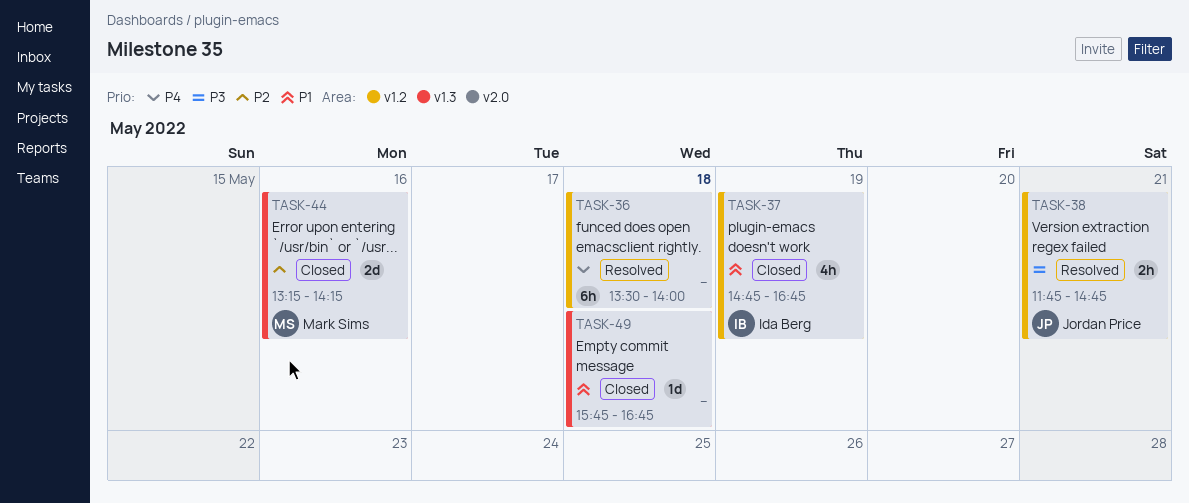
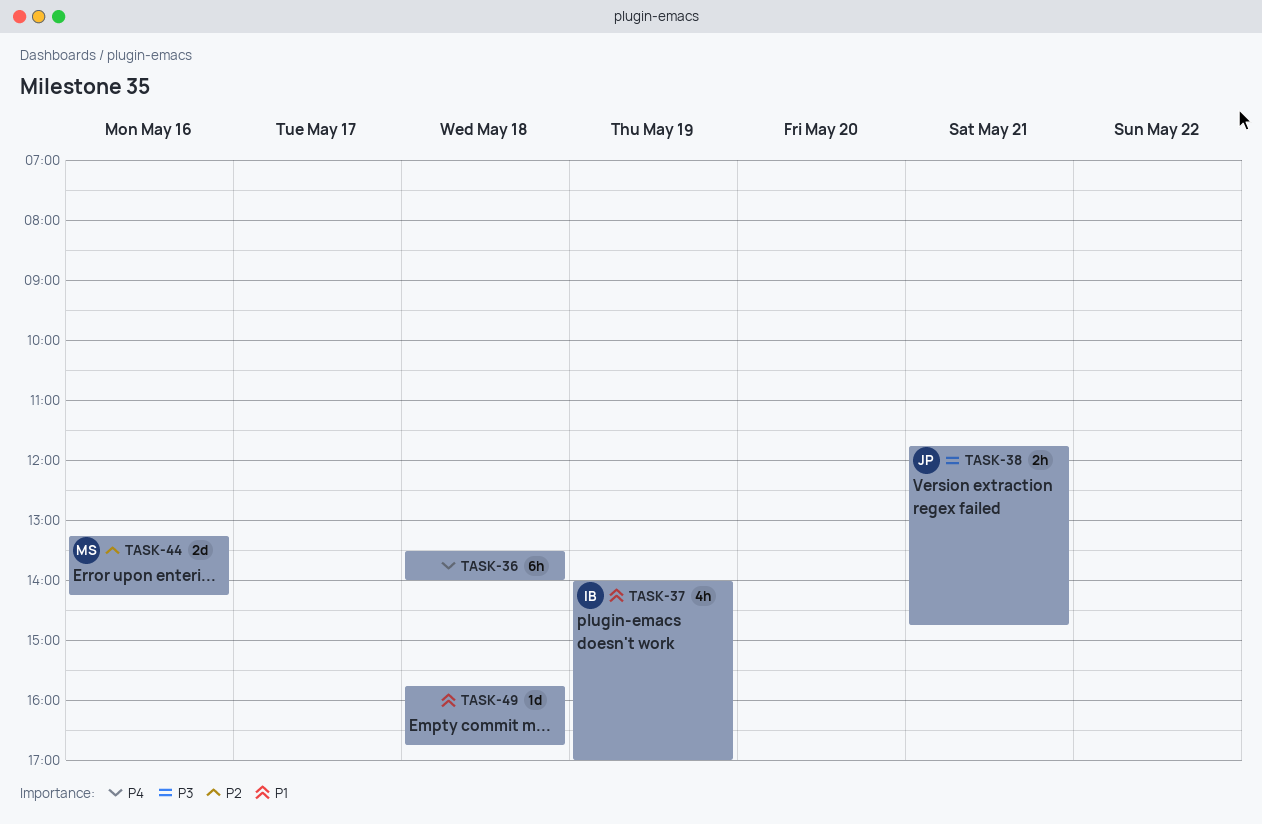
TASK-37, begins: 14:45 -> 14:00
TASK-37, ends: 16:45 -> 17:00

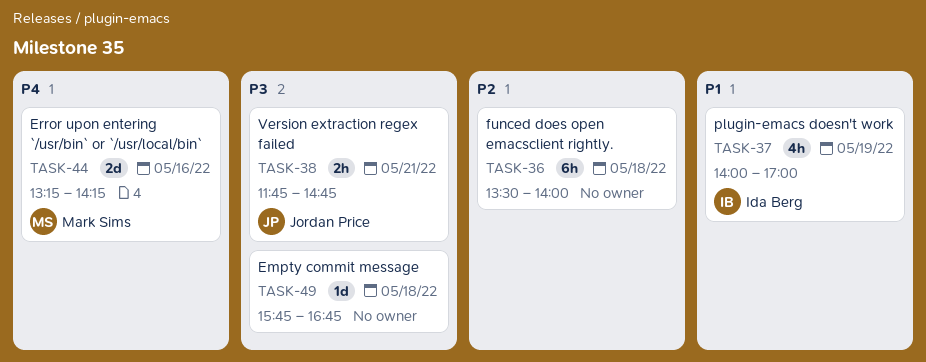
TASK-36, priority: P4 -> P2
TASK-44, priority: P2 -> P4
TASK-49, priority: P1 -> P3

